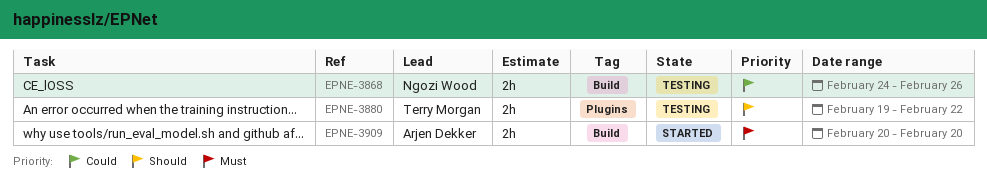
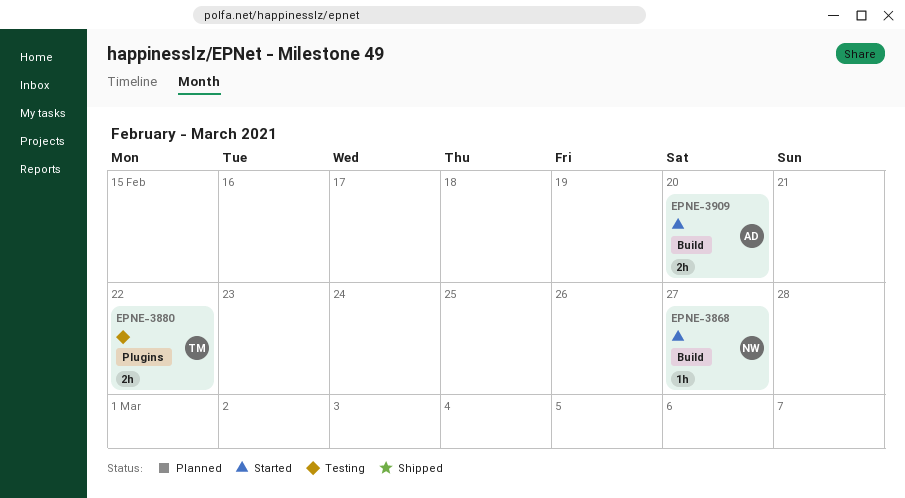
EPNE-3868, status: Testing -> Started
EPNE-3868, estimate: 2h -> 1h
EPNE-3868, due: Feb 26 -> Feb 27

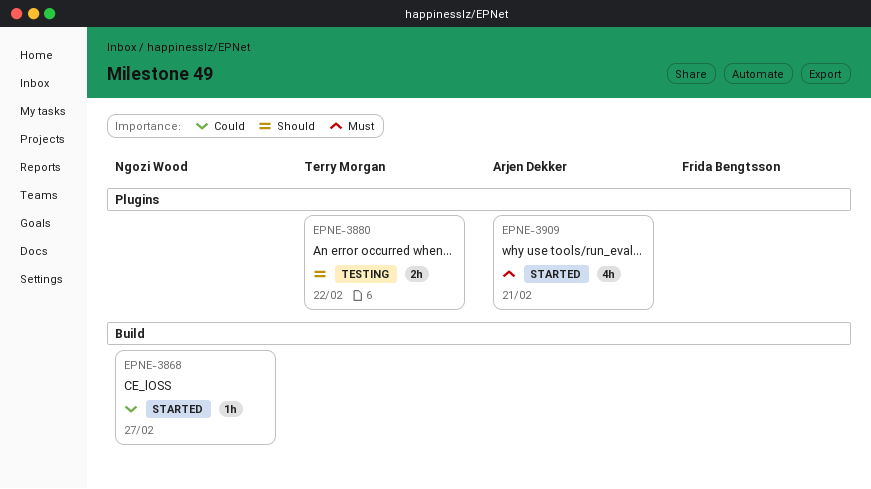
EPNE-3909, label: Build -> Plugins
EPNE-3909, estimate: 2h -> 4h
EPNE-3909, due: Feb 20 -> Feb 21

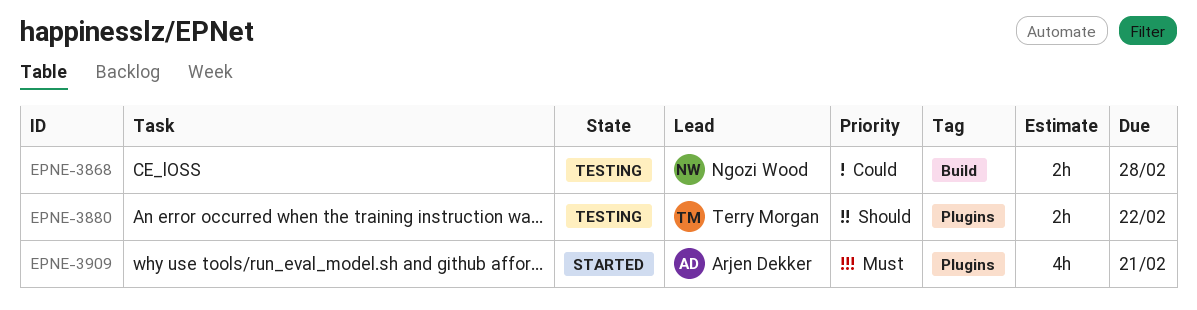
EPNE-3868, status: Started -> Testing
EPNE-3868, estimate: 1h -> 2h
EPNE-3868, due: Feb 27 -> Feb 28

